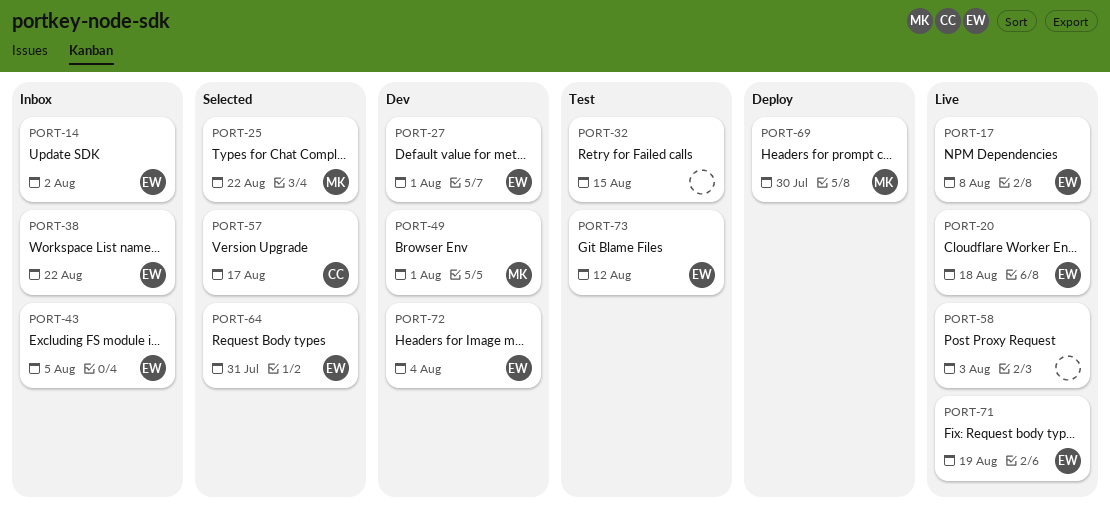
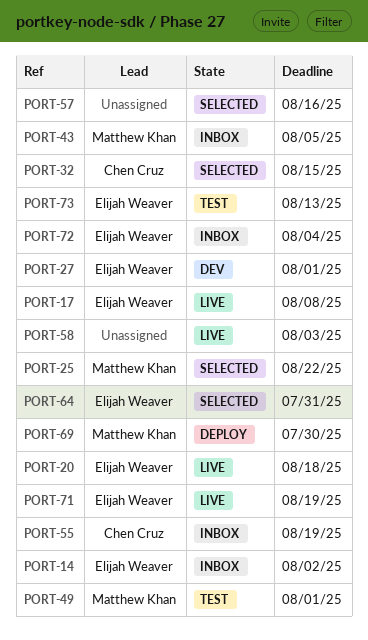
PORT-32, status: Test -> Selected
PORT-32, owner: none -> Chen Cruz
PORT-38: present -> none
PORT-43, owner: Elijah Weaver -> Matthew Khan
PORT-49, status: Dev -> Test
PORT-55: none -> present
PORT-57, owner: Chen Cruz -> none
PORT-57, due: Aug 17 -> Aug 16
PORT-72, status: Dev -> Inbox
PORT-73, due: Aug 12 -> Aug 13

